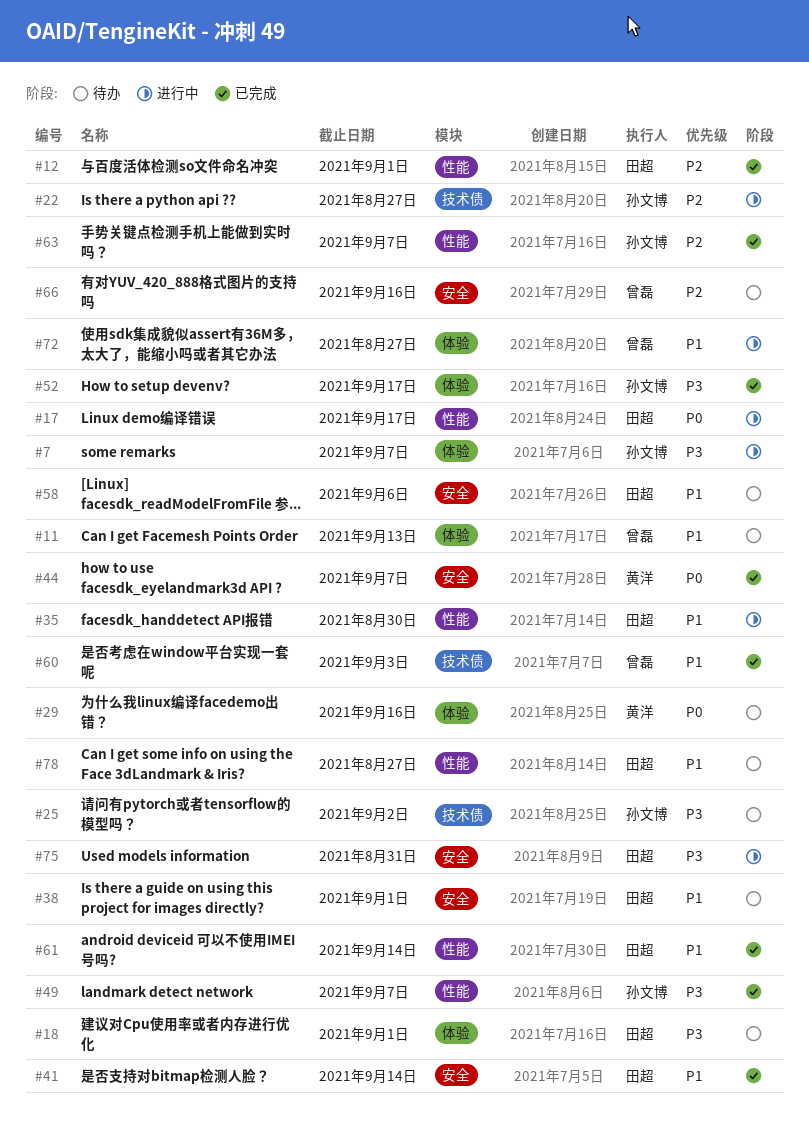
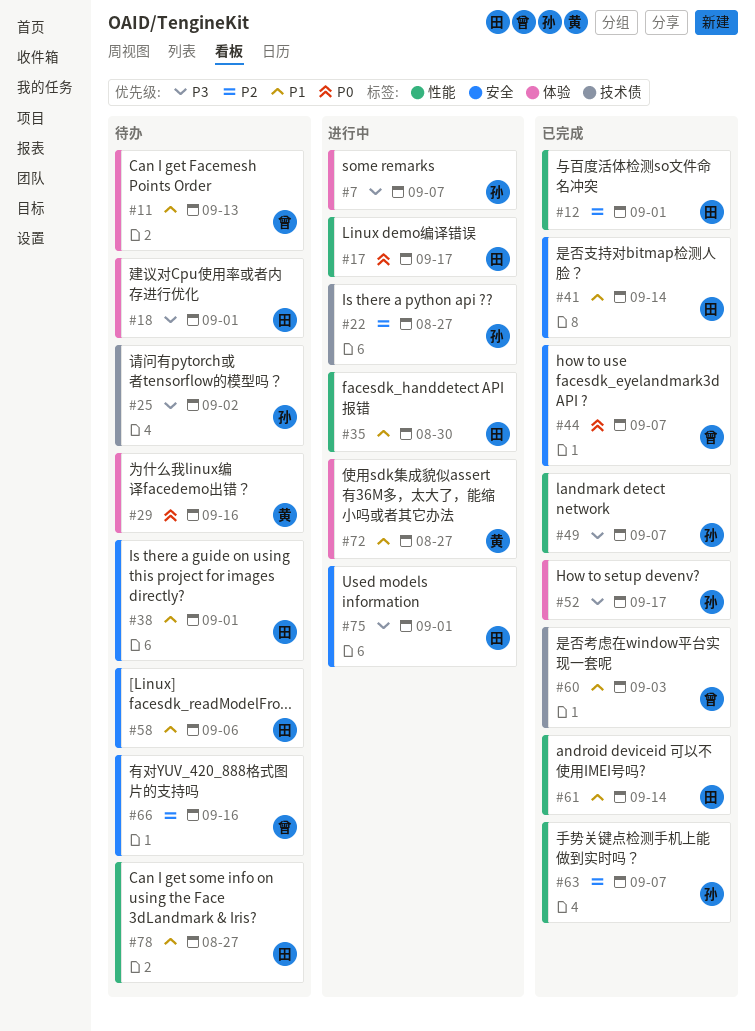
#44, owner: 黄洋 -> 曾磊
#72, owner: 曾磊 -> 黄洋
#75, due: Aug 31 -> Sep 1

